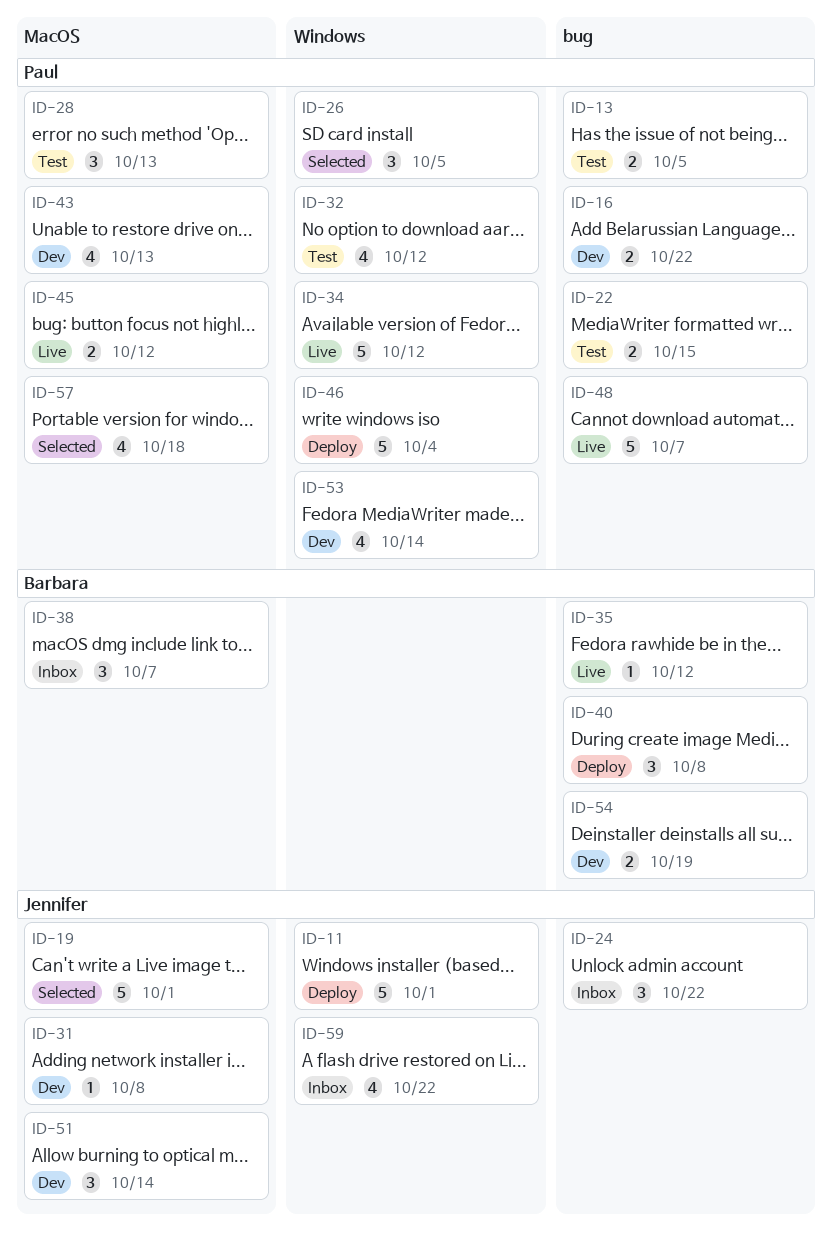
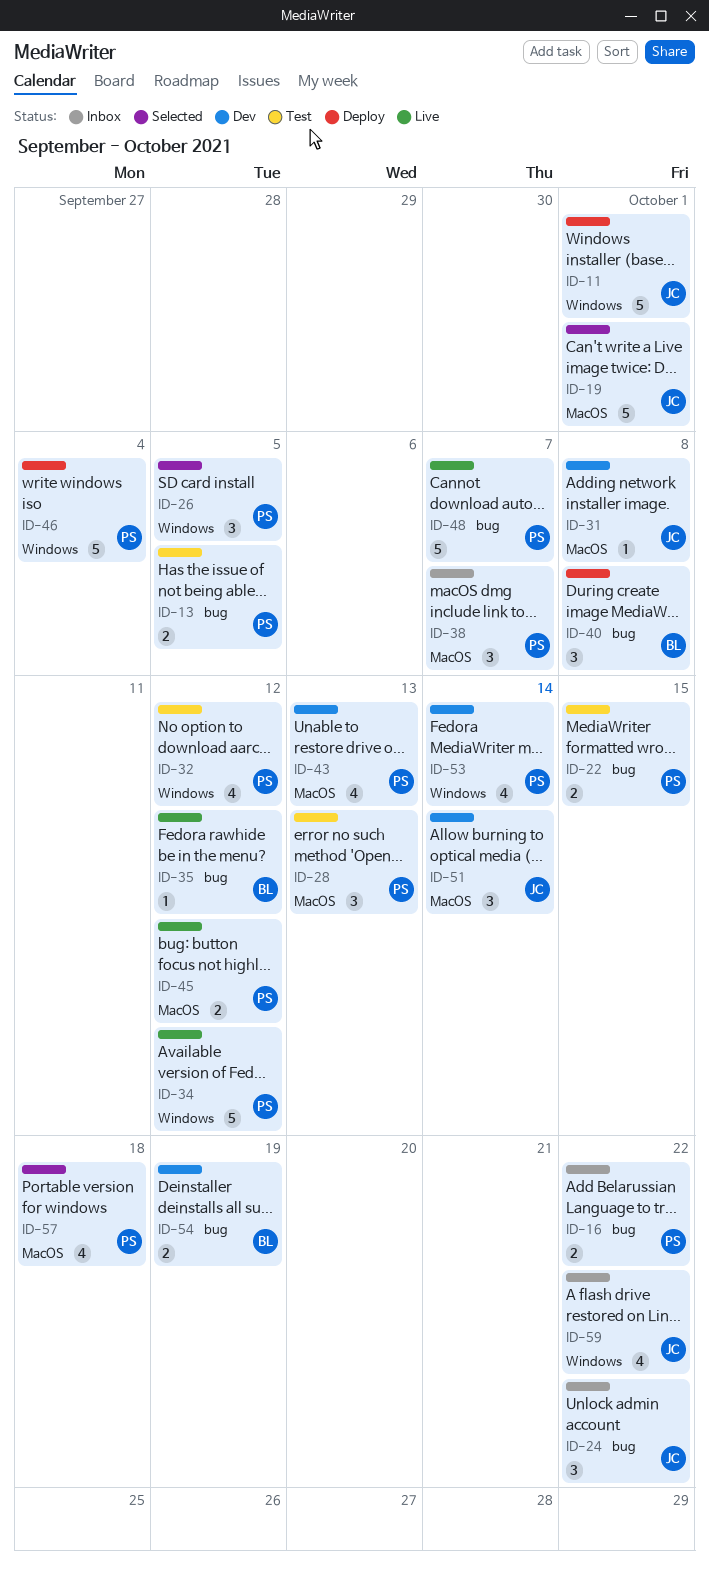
ID-16, status: Dev -> Inbox
ID-38, owner: Barbara -> Paul

